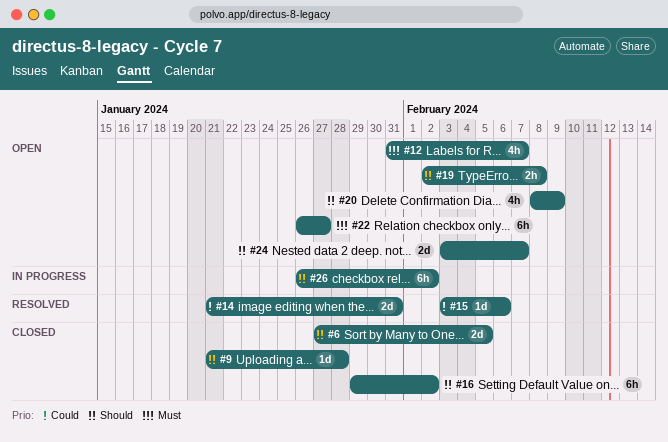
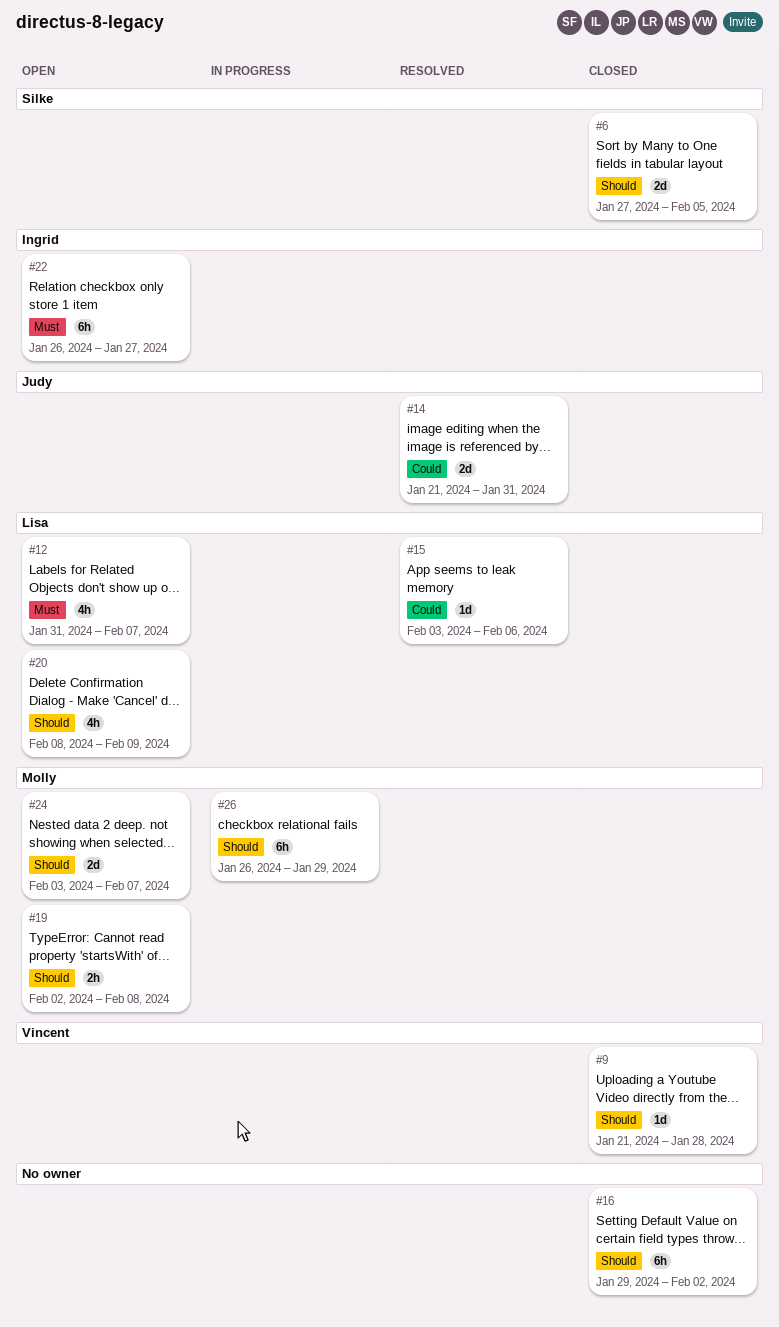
#26, due: Feb 2 -> Jan 29

